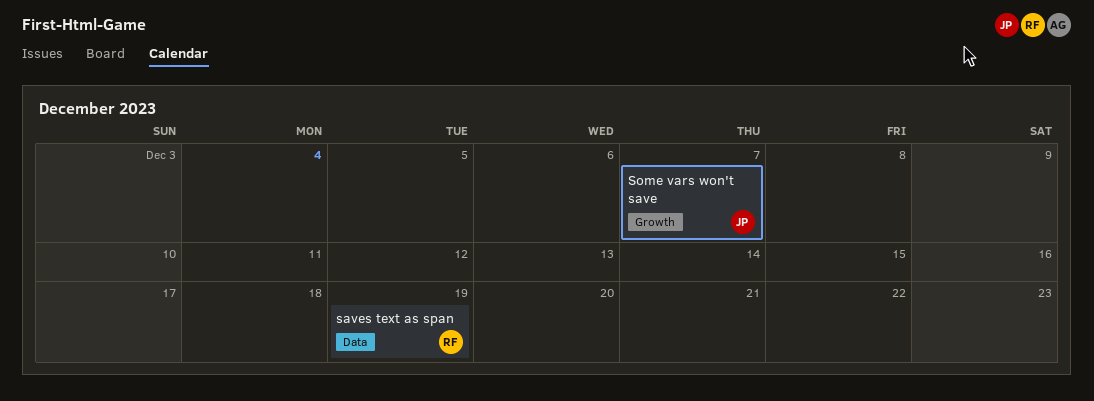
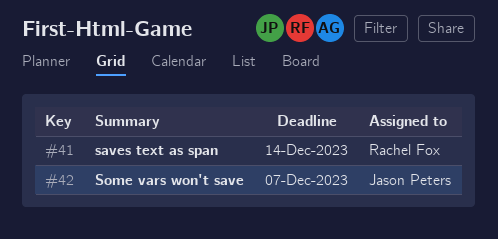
saves text as span, due: Dec 19 -> Dec 14

